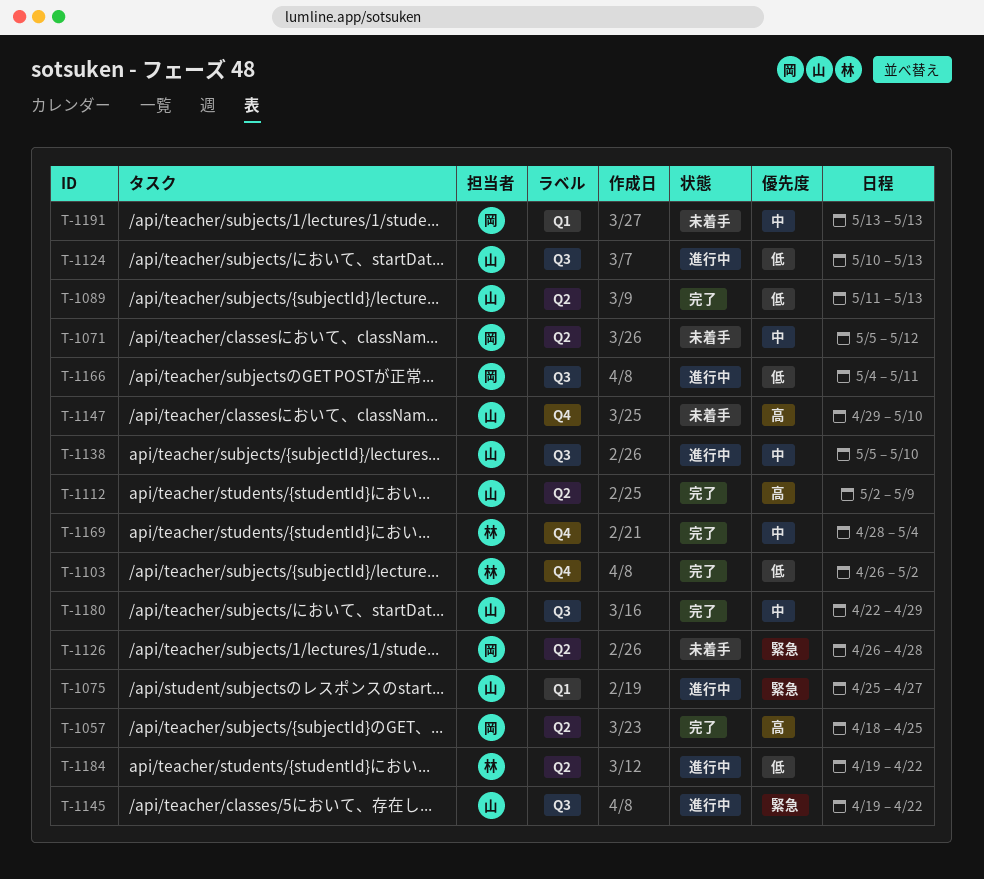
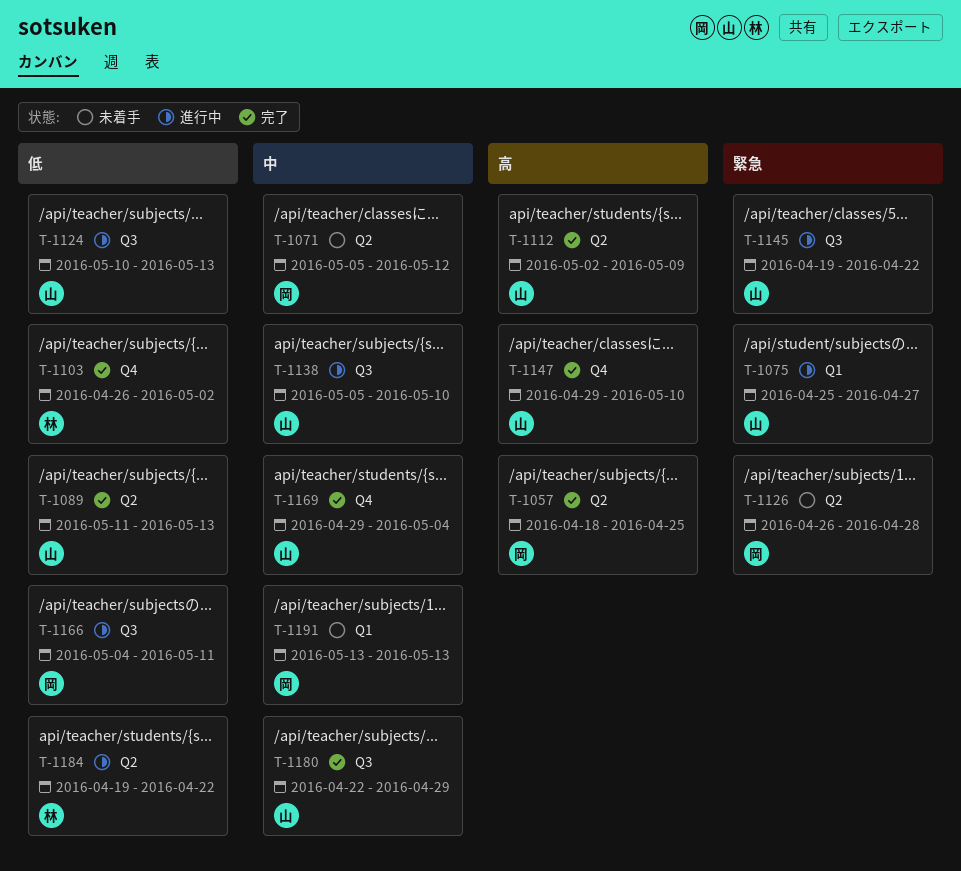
T-1147, status: 未着手 -> 完了
T-1169, owner: 林 -> 山
T-1169, start: Apr 28 -> Apr 29

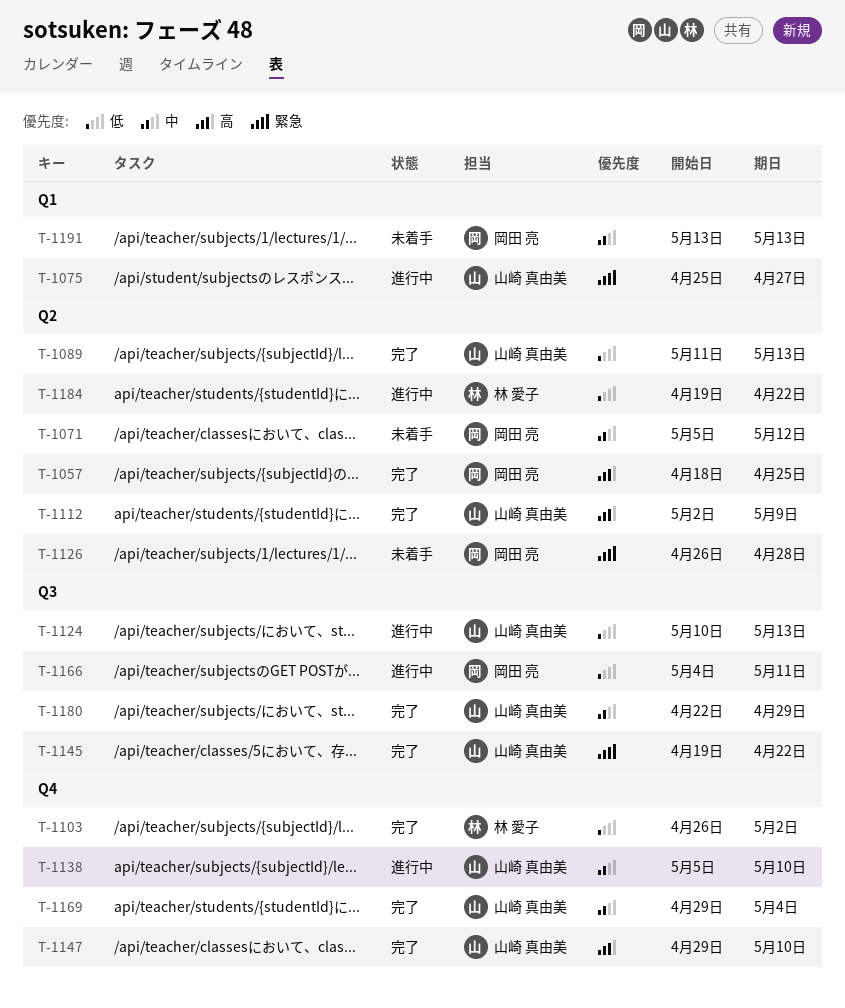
T-1138, label: Q3 -> Q4
T-1145, status: 進行中 -> 完了

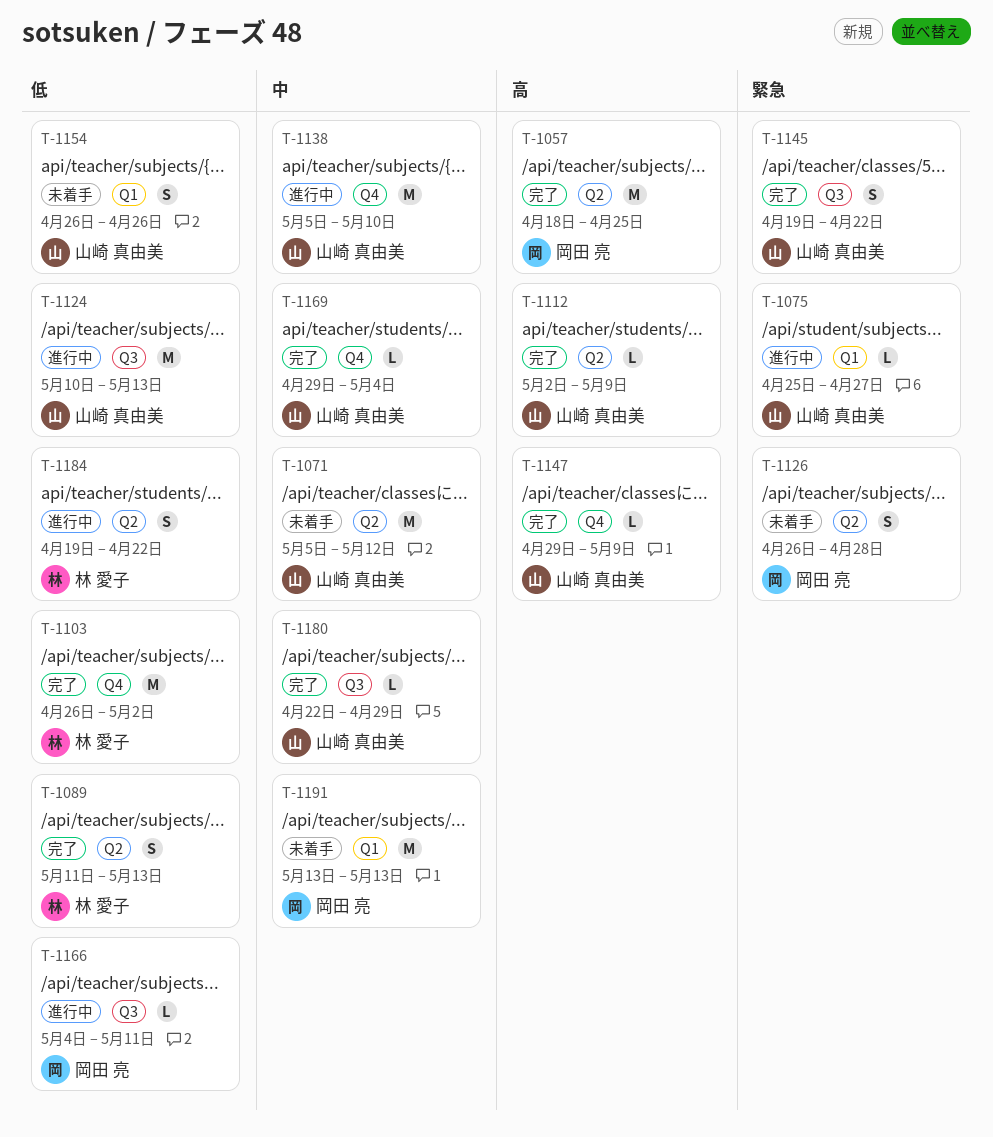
T-1071, owner: 岡田 亮 -> 山崎 真由美
T-1089, owner: 山崎 真由美 -> 林 愛子
T-1147, due: May 10 -> May 9
T-1154: none -> present

